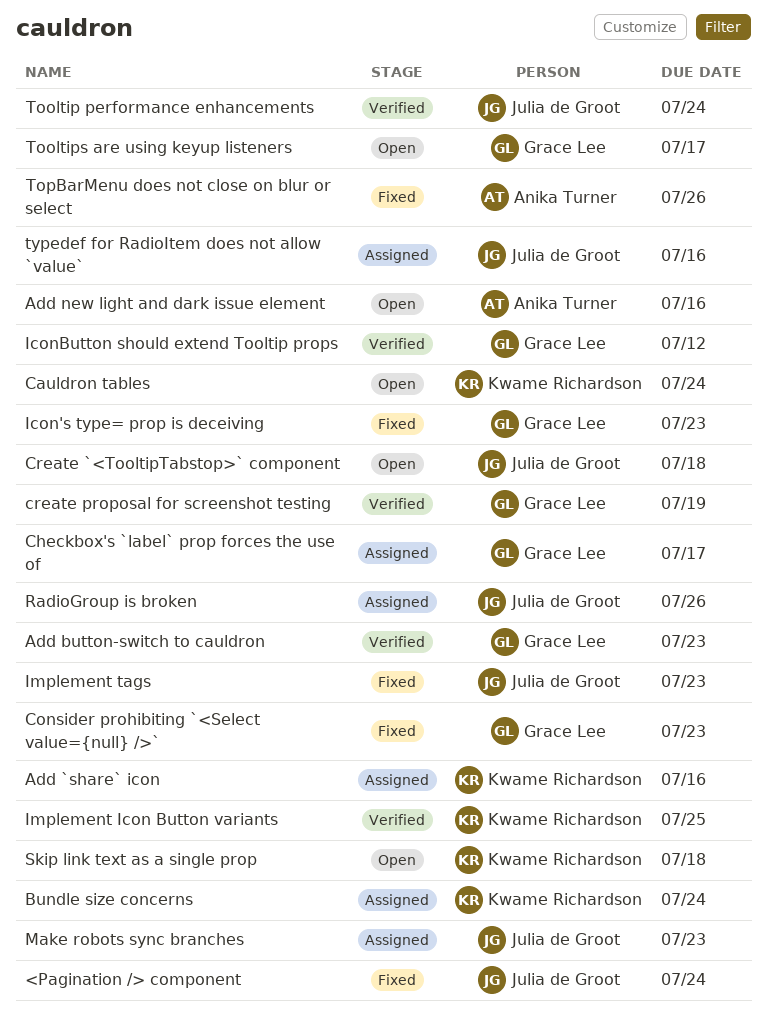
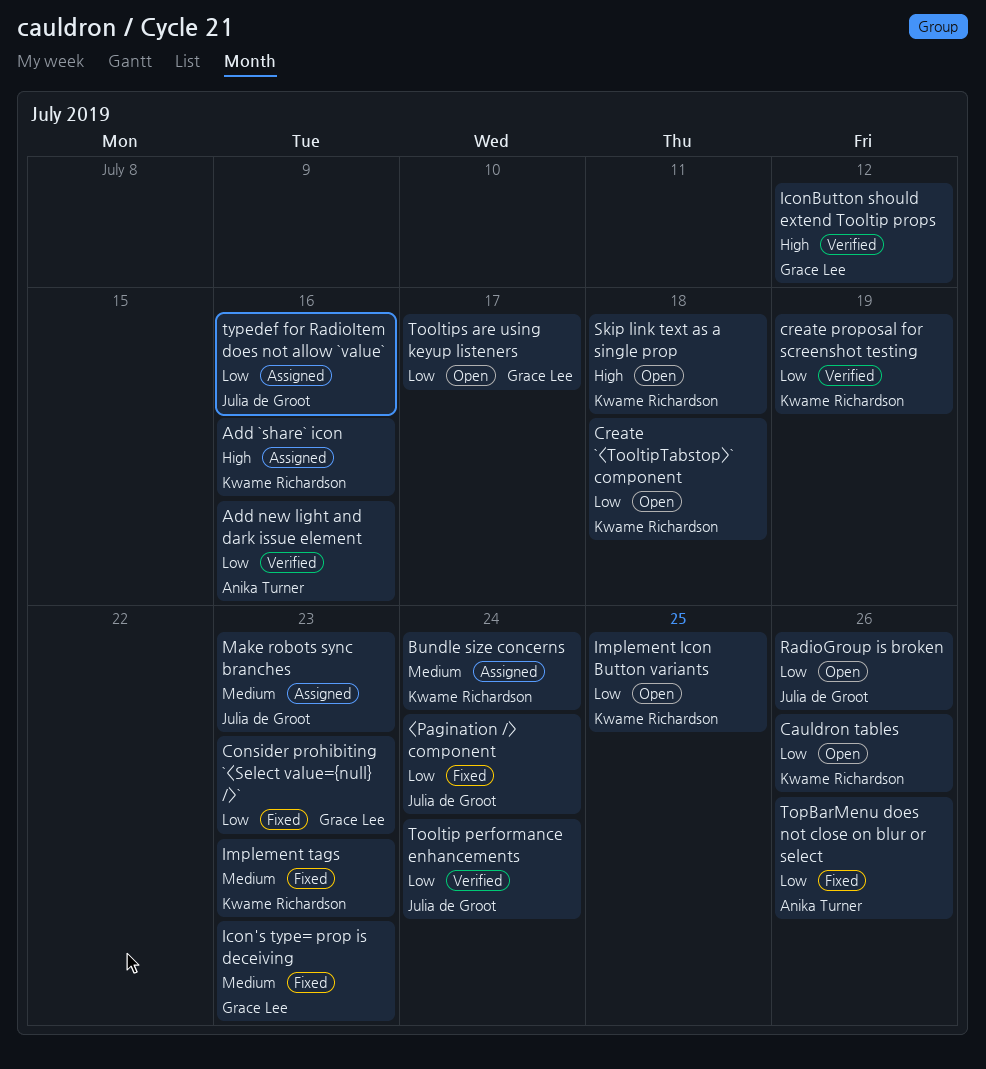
Add button-switch to cauldron: present -> none
Add new light and dark issue element, status: Open -> Verified
Cauldron tables, due: Jul 24 -> Jul 26
Checkbox's `label` prop forces the use of: present -> none
Create `<TooltipTabstop>` component, owner: Julia de Groot -> Kwame Richardson
create proposal for screenshot testing, owner: Grace Lee -> Kwame Richardson
Implement Icon Button variants, status: Verified -> Open
Implement tags, owner: Julia de Groot -> Kwame Richardson
RadioGroup is broken, status: Assigned -> Open

